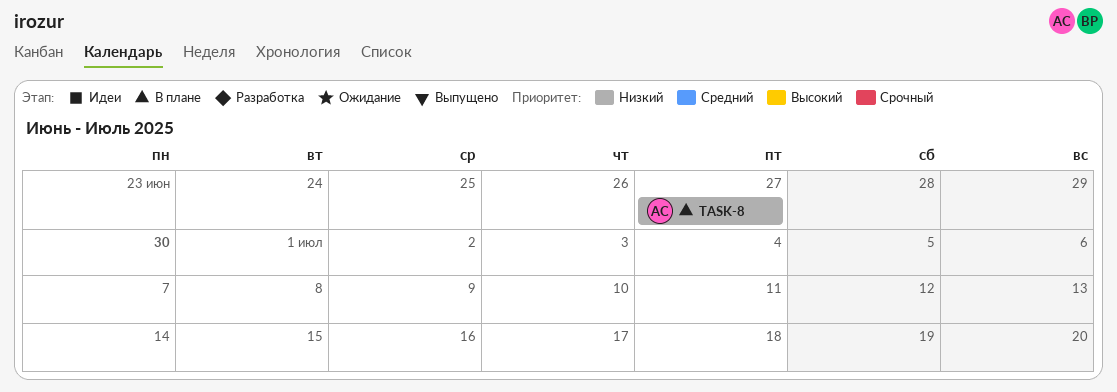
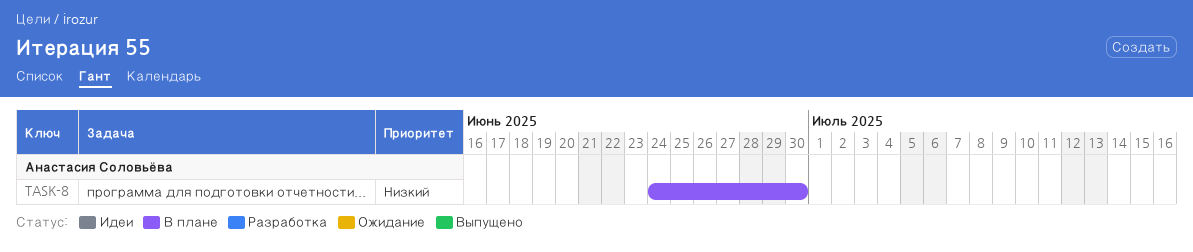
TASK-8, start: Jun 27 -> Jun 24
TASK-8, due: Jun 27 -> Jun 30

